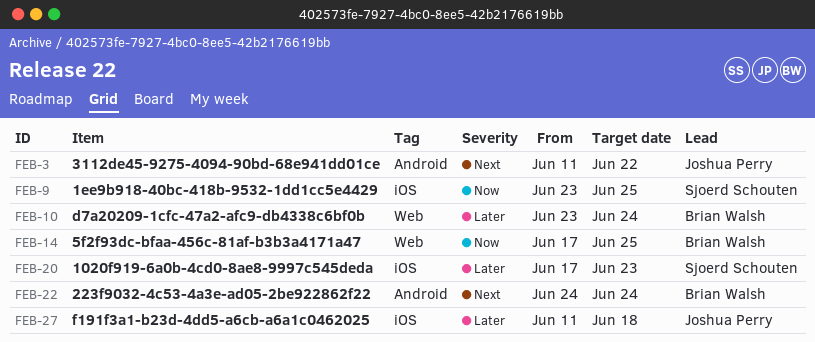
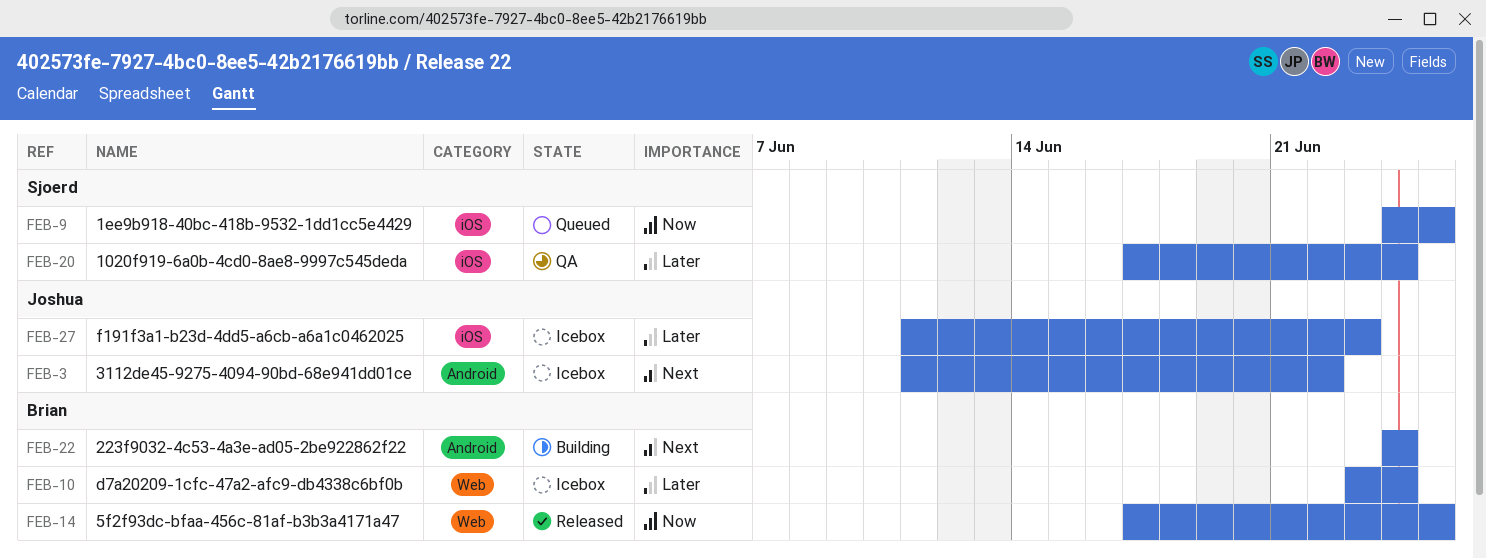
FEB-9, start: Jun 23 -> Jun 24
FEB-20, due: Jun 23 -> Jun 24
FEB-27, due: Jun 18 -> Jun 23

